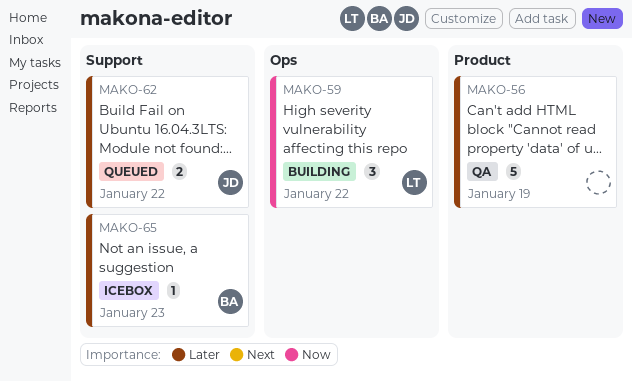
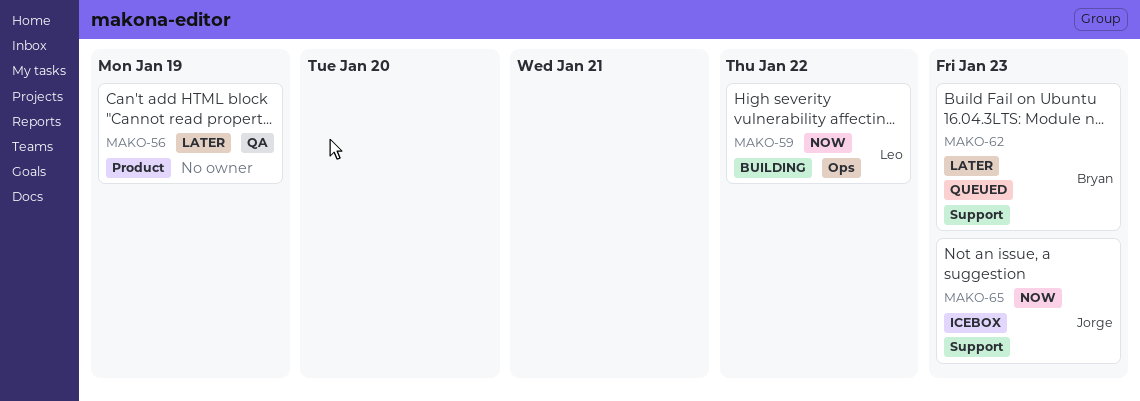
MAKO-62, owner: Jorge -> Bryan
MAKO-62, due: Jan 22 -> Jan 23
MAKO-65, owner: Bryan -> Jorge
MAKO-65, priority: Later -> Now

